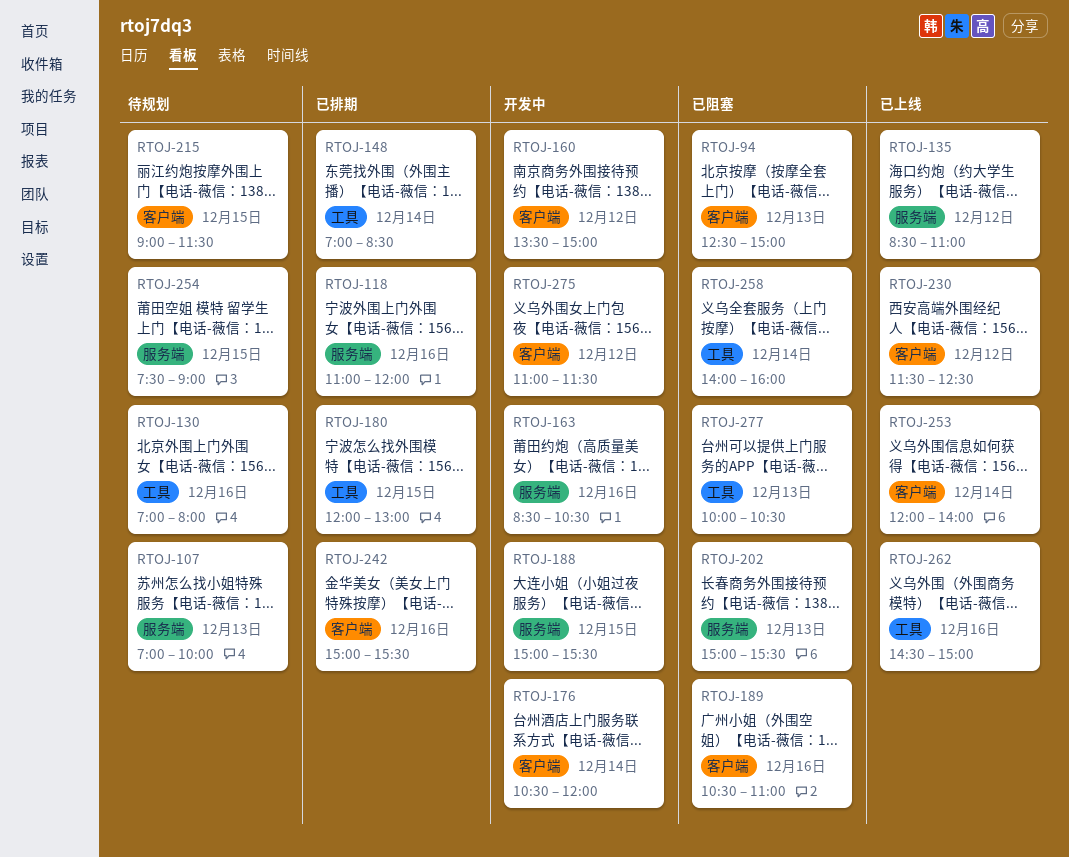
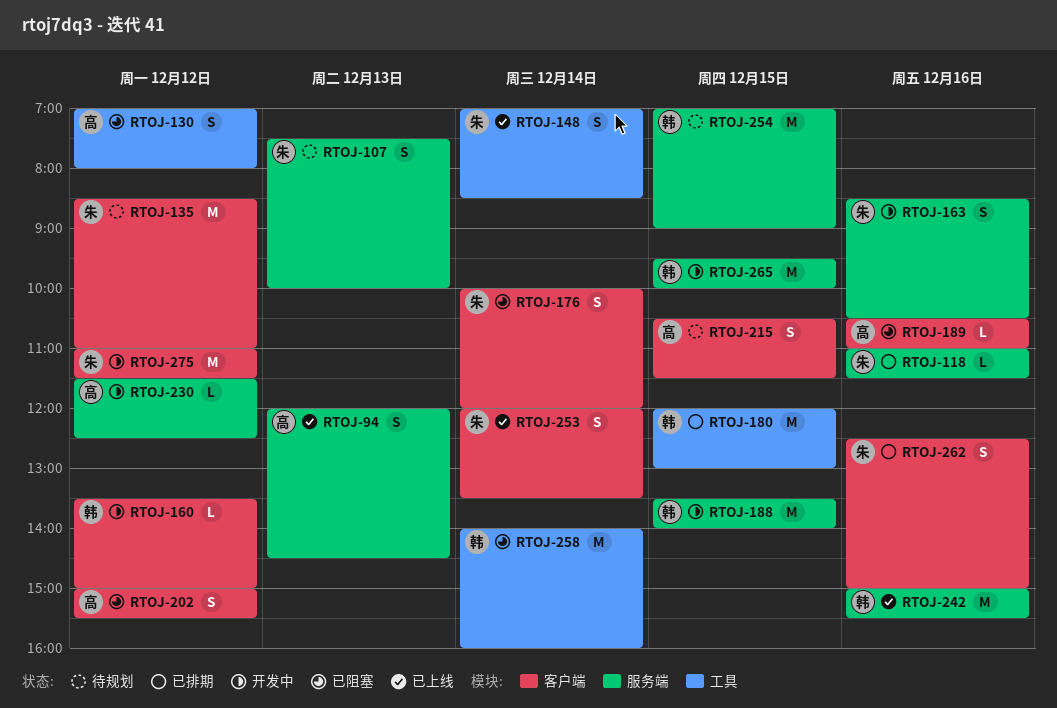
RTOJ-94, status: 已阻塞 -> 已上线
RTOJ-94, label: 客户端 -> 服务端
RTOJ-94, begins: 12:30 -> 12:00
RTOJ-94, ends: 15:00 -> 14:30
RTOJ-107, begins: 07:00 -> 07:30
RTOJ-118, ends: 12:00 -> 11:30
RTOJ-130, status: 待规划 -> 已阻塞
RTOJ-130, day: Dec 16 -> Dec 12
RTOJ-135, status: 已上线 -> 待规划
RTOJ-135, label: 服务端 -> 客户端
RTOJ-148, status: 已排期 -> 已上线
RTOJ-176, status: 开发中 -> 已阻塞
RTOJ-176, begins: 10:30 -> 10:00
RTOJ-188, begins: 15:00 -> 13:30
RTOJ-188, ends: 15:30 -> 14:00
RTOJ-202, label: 服务端 -> 客户端
RTOJ-202, day: Dec 13 -> Dec 12
RTOJ-215, begins: 09:00 -> 10:30
RTOJ-230, status: 已上线 -> 开发中
RTOJ-230, label: 客户端 -> 服务端
RTOJ-242, status: 已排期 -> 已上线
RTOJ-242, label: 客户端 -> 服务端
RTOJ-253, ends: 14:00 -> 13:30
RTOJ-254, begins: 07:30 -> 07:00
RTOJ-262, status: 已上线 -> 已排期
RTOJ-262, label: 工具 -> 客户端
RTOJ-262, begins: 14:30 -> 12:30
RTOJ-265: none -> present
RTOJ-277: present -> none

